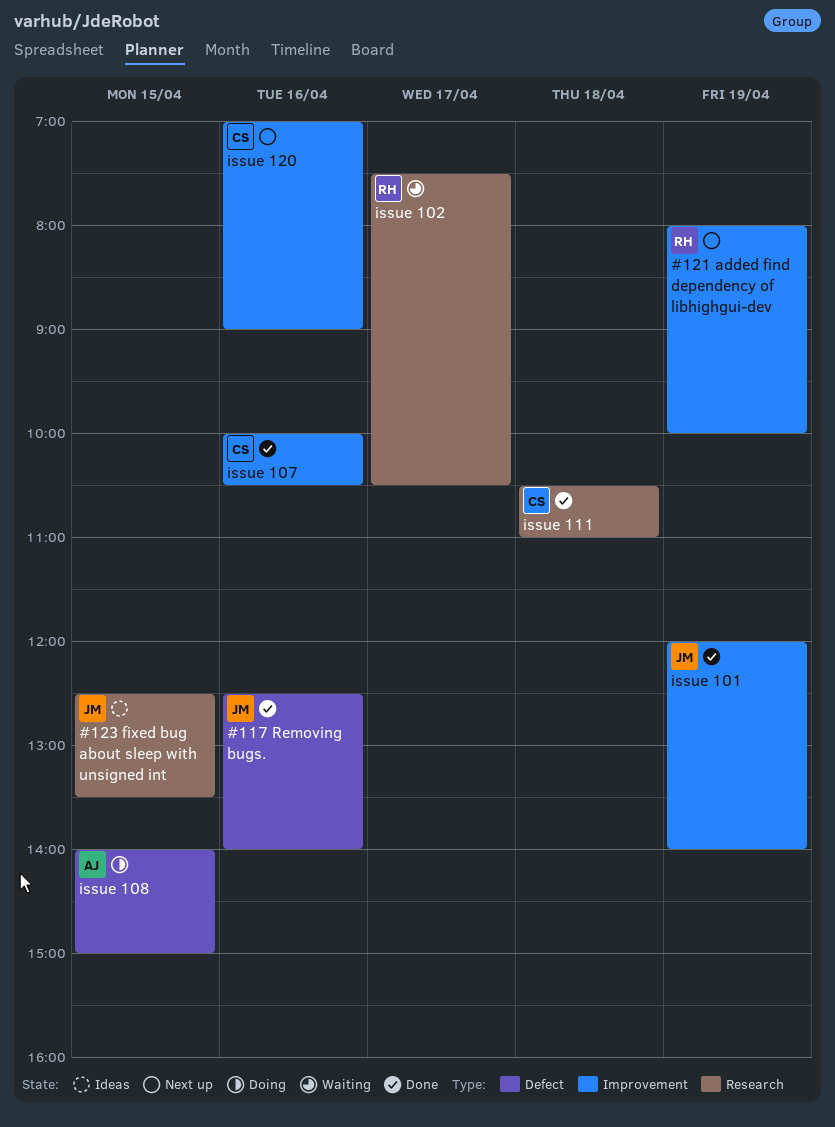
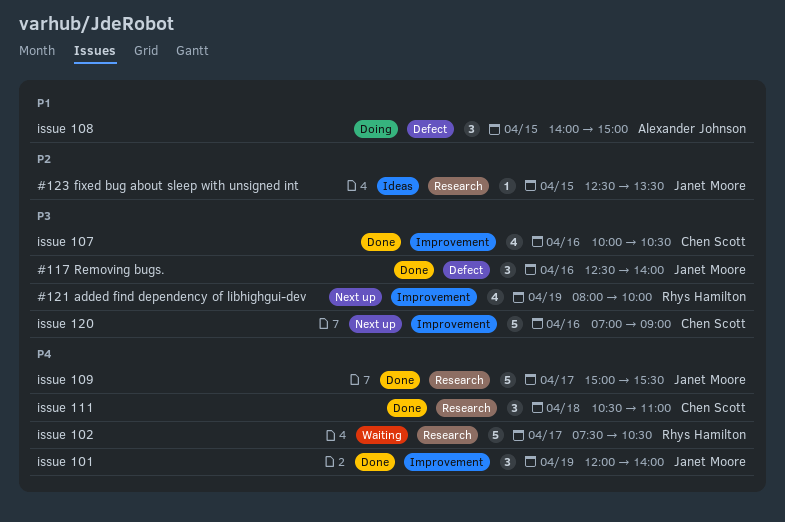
issue 109: none -> present

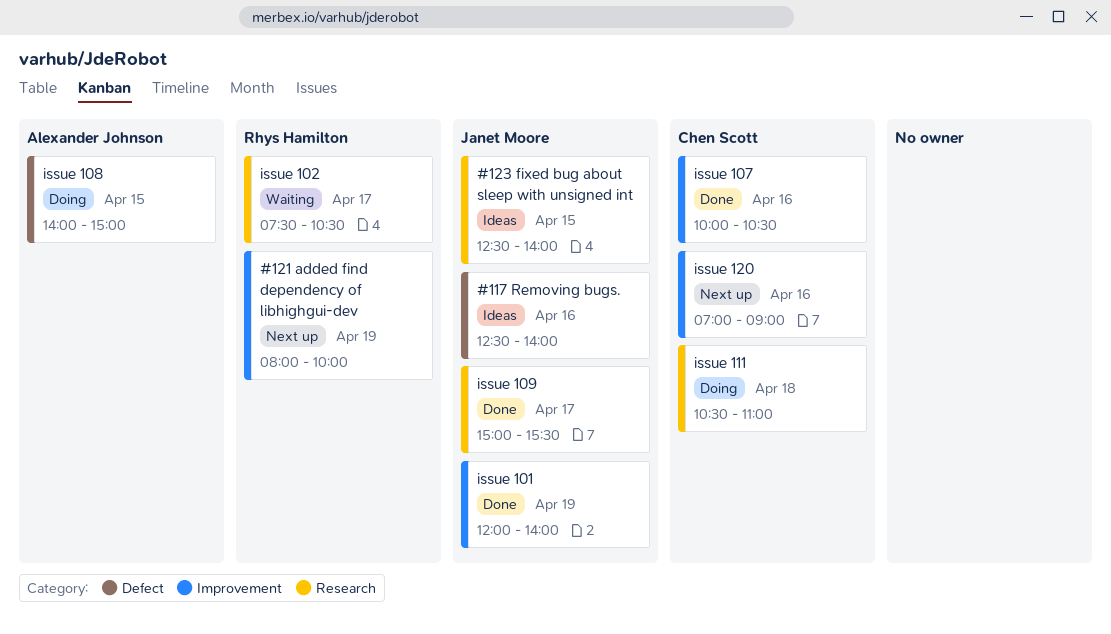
#117 Removing bugs., status: Done -> Ideas
#123 fixed bug about sleep with unsigned int, ends: 13:30 -> 14:00
issue 111, status: Done -> Doing

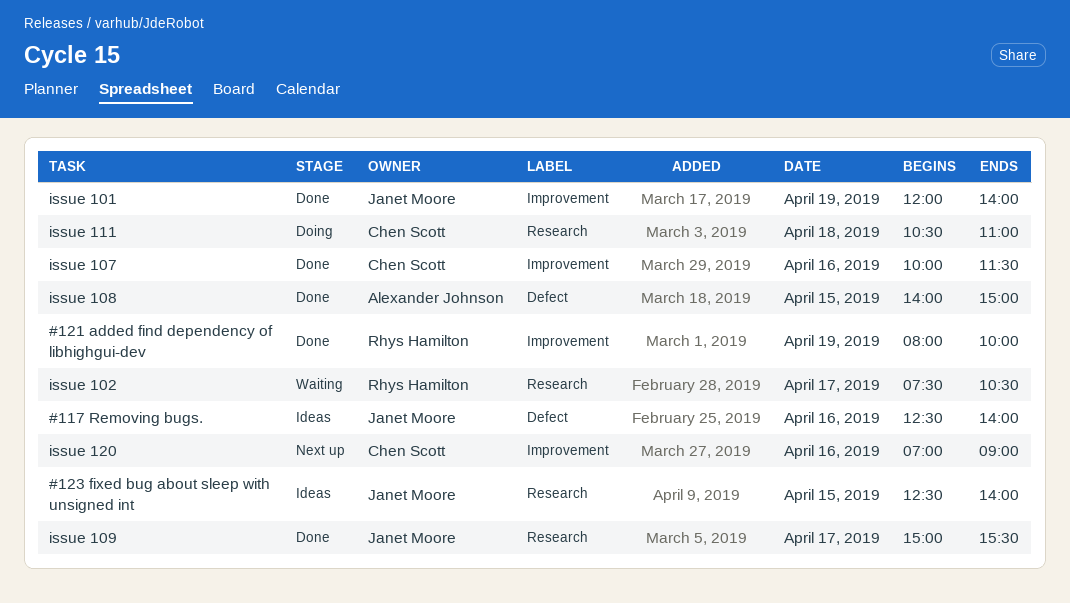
#121 added find dependency of libhighgui-dev, status: Next up -> Done
issue 107, ends: 10:30 -> 11:30
issue 108, status: Doing -> Done

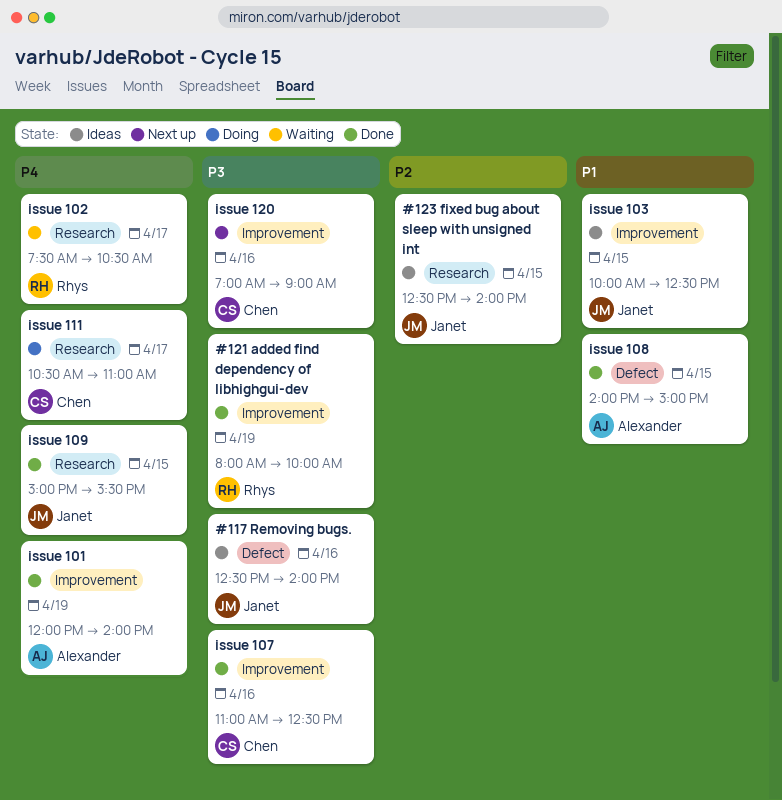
issue 101, owner: Janet Moore -> Alexander Johnson
issue 103: none -> present
issue 107, begins: 10:00 -> 11:00
issue 107, ends: 11:30 -> 12:30
issue 109, day: Apr 17 -> Apr 15
issue 111, day: Apr 18 -> Apr 17

